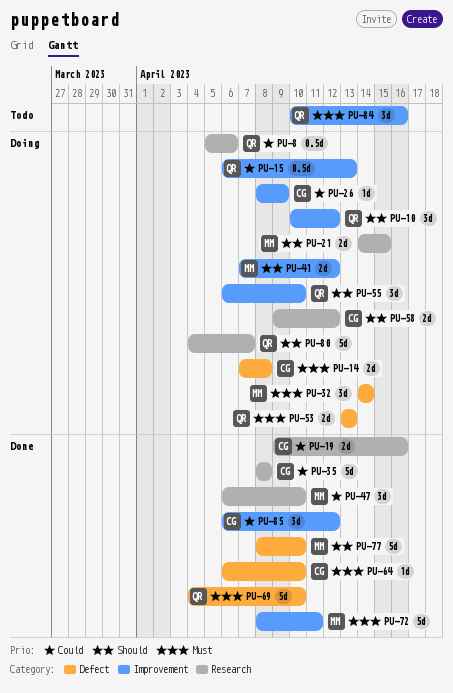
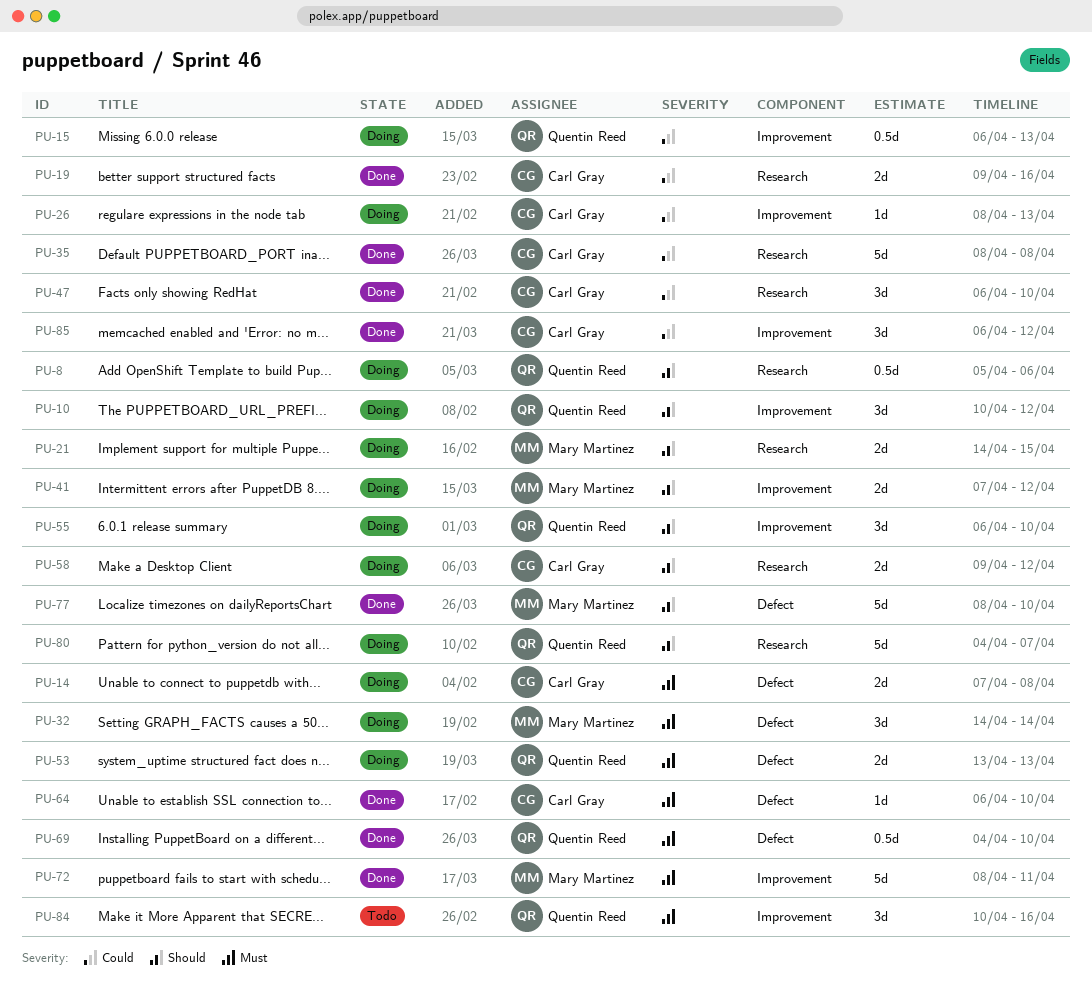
PU-8, priority: Could -> Should
PU-26, due: Apr 9 -> Apr 13
PU-47, owner: Mary Martinez -> Carl Gray
PU-69, estimate: 5d -> 0.5d

